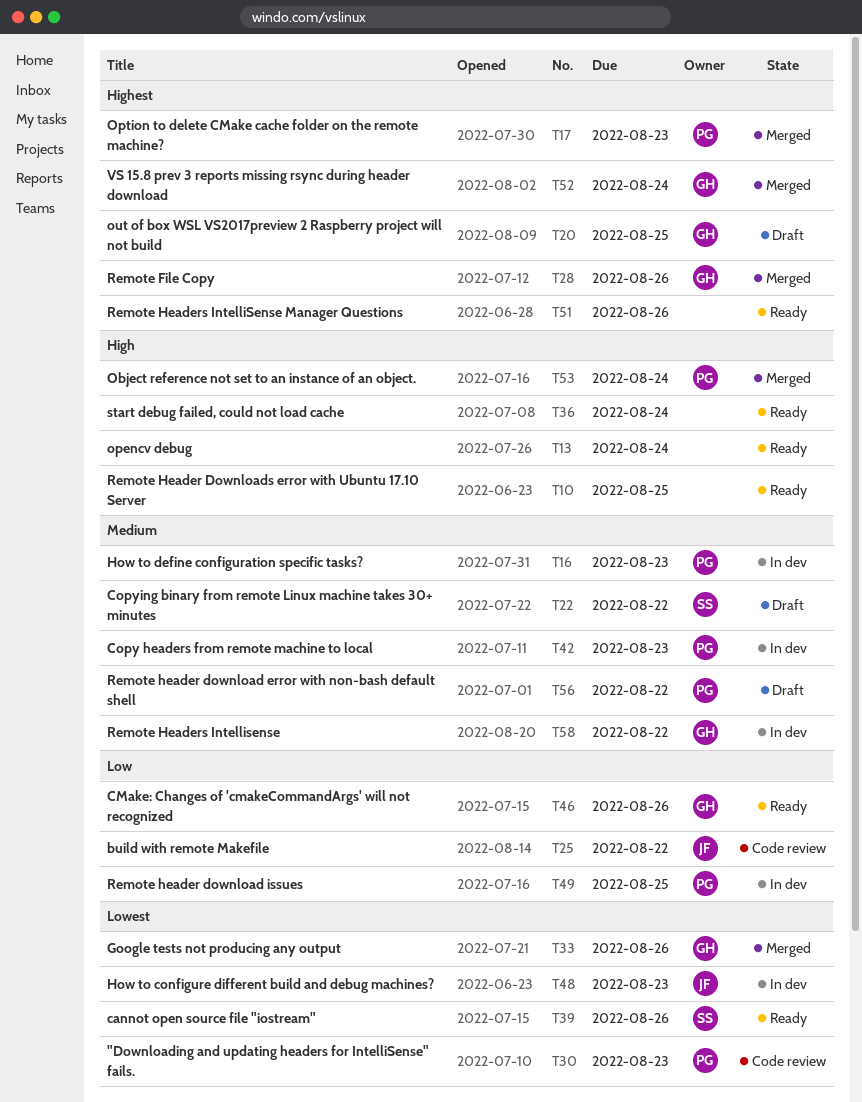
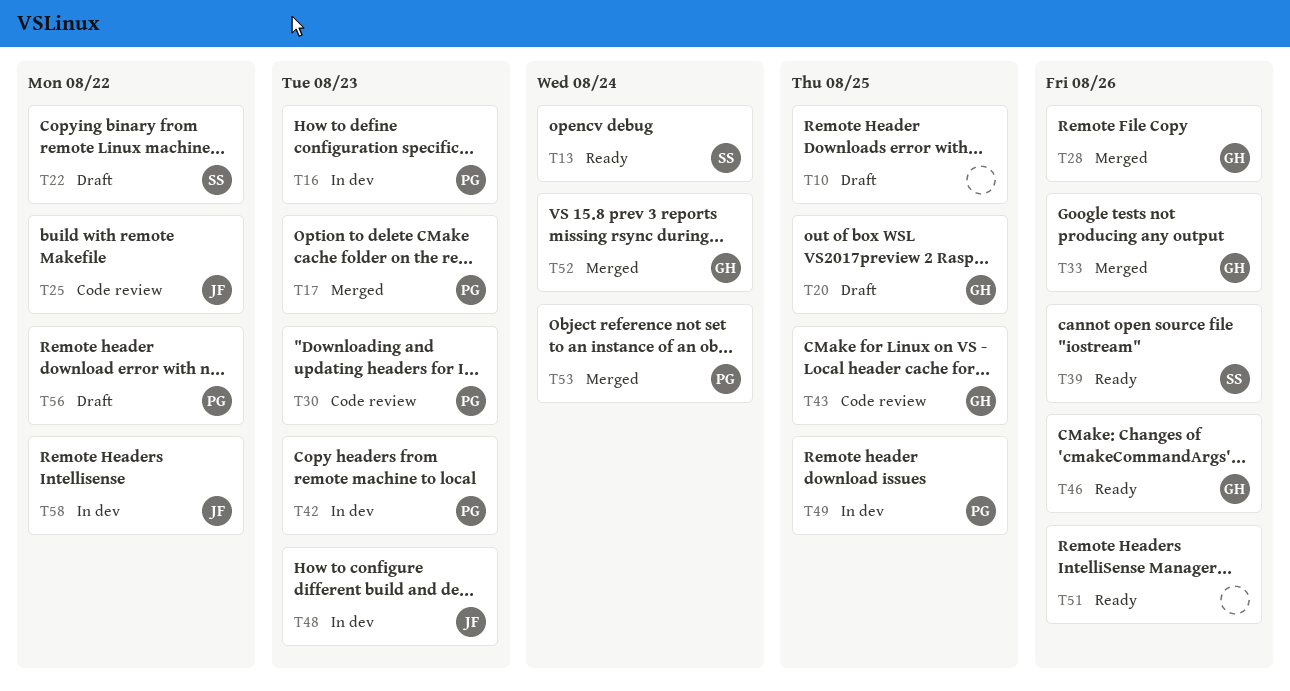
T10, status: Ready -> Draft
T13, owner: none -> SS
T36: present -> none
T43: none -> present
T58, owner: GH -> JF

